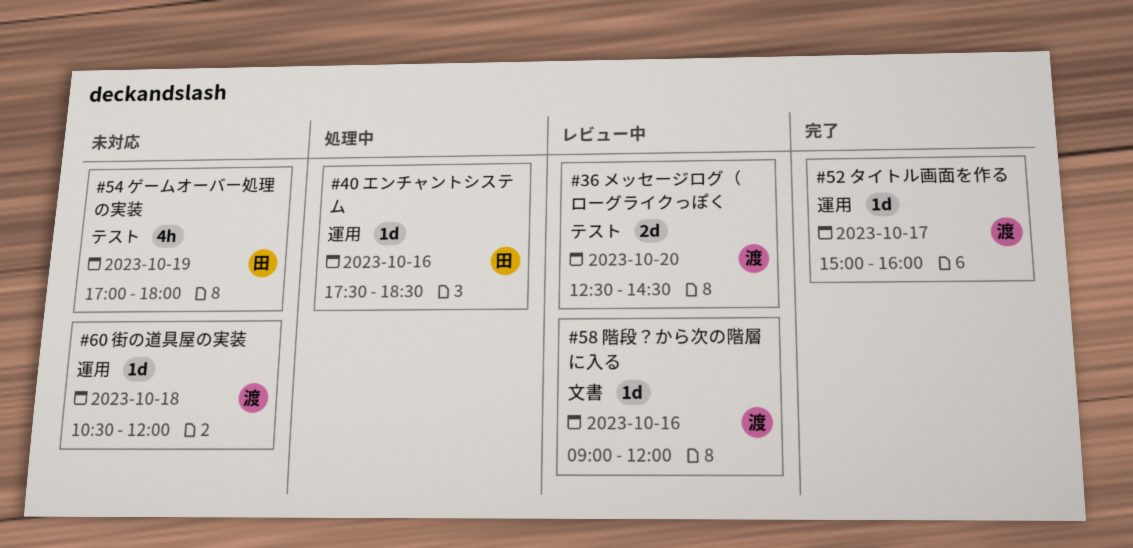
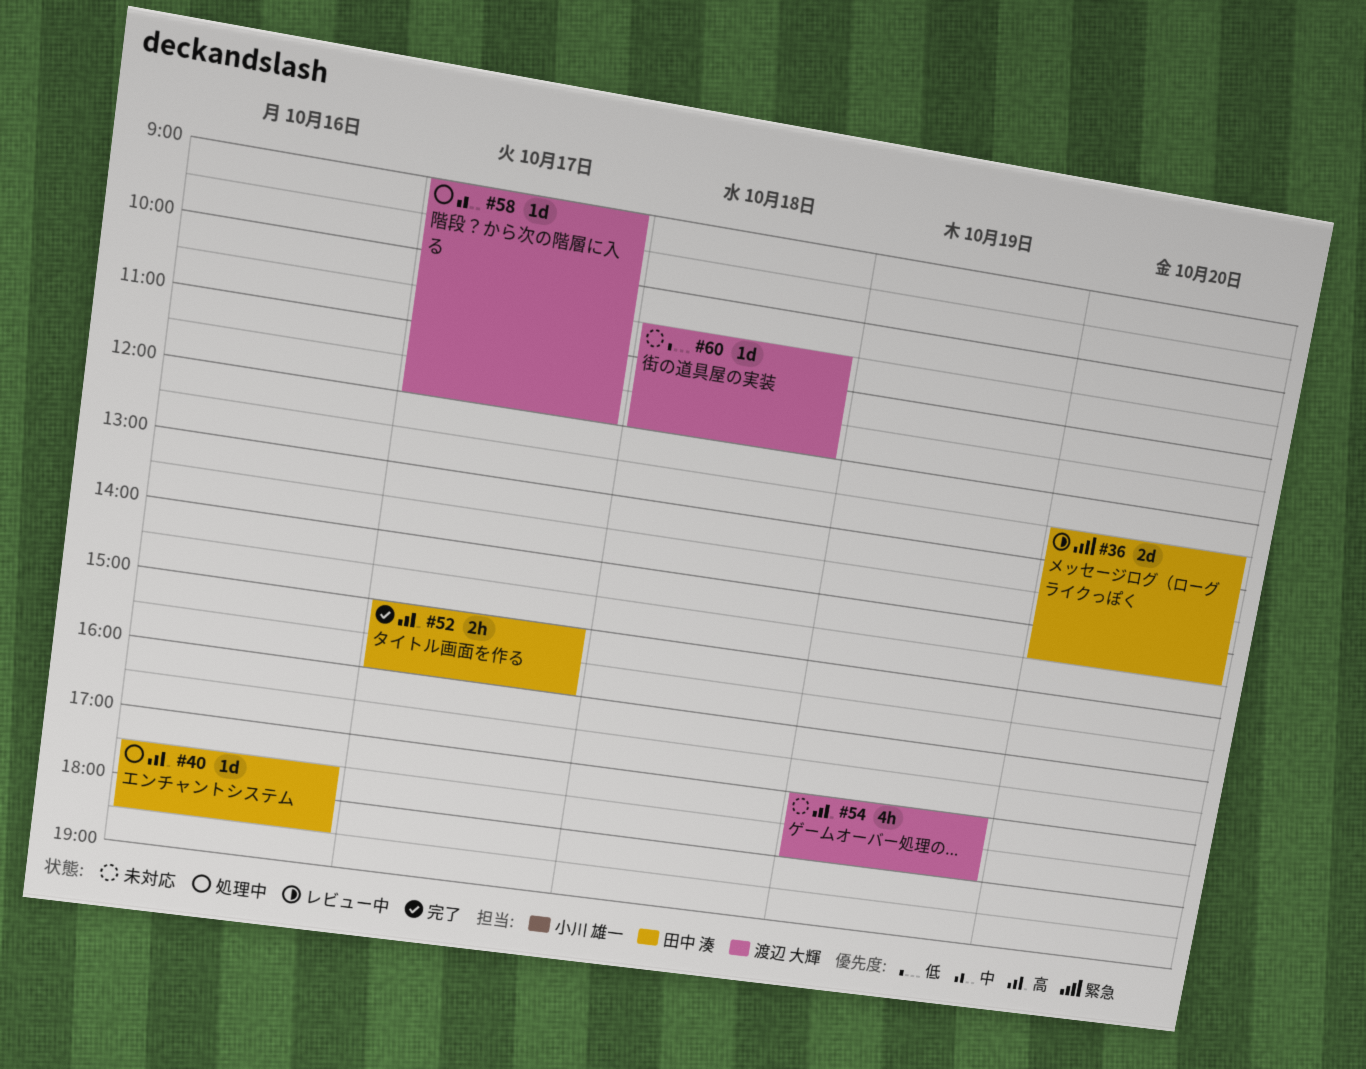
#36, owner: 渡辺 大輝 -> 田中 湊
#52, owner: 渡辺 大輝 -> 田中 湊
#52, estimate: 1d -> 2h
#54, owner: 田中 湊 -> 渡辺 大輝
#58, status: レビュー中 -> 処理中
#58, day: Oct 16 -> Oct 17

